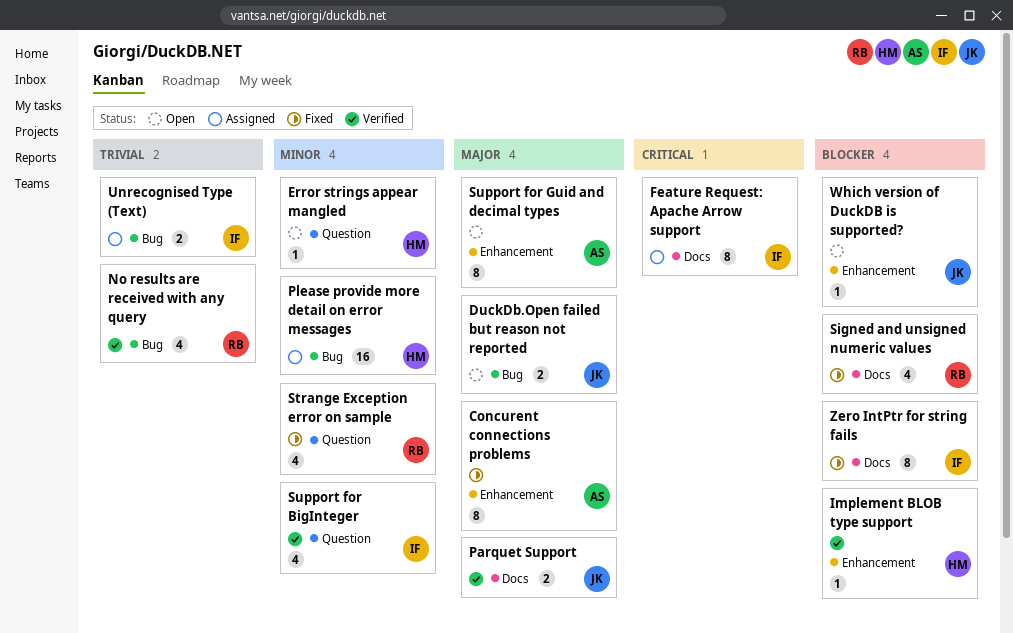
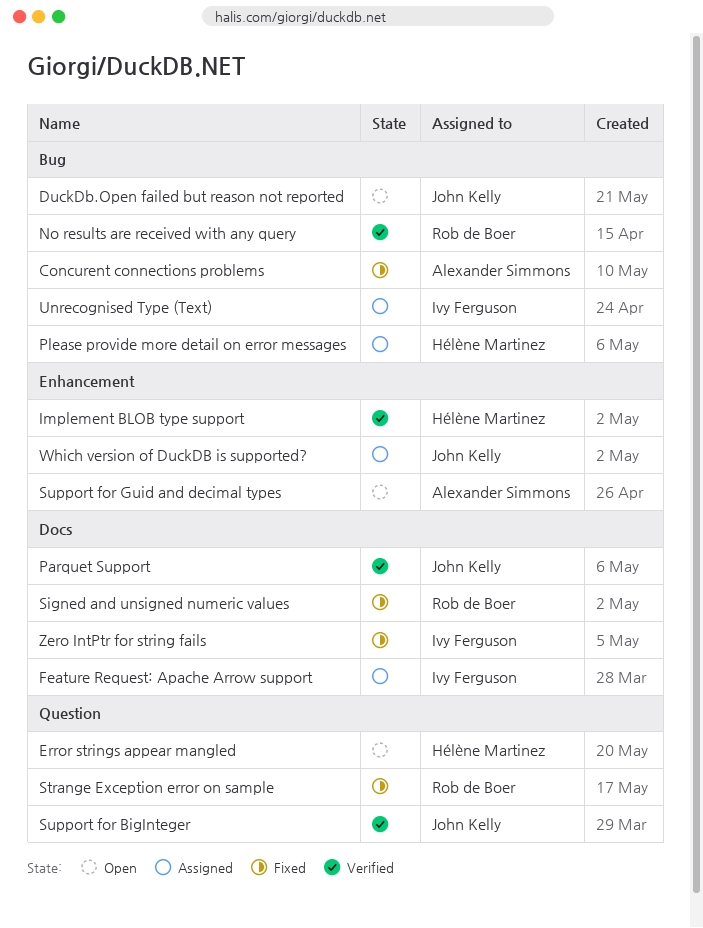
Concurent connections problems, label: Enhancement -> Bug
Support for BigInteger, owner: Ivy Ferguson -> John Kelly
Which version of DuckDB is supported?, status: Open -> Assigned

